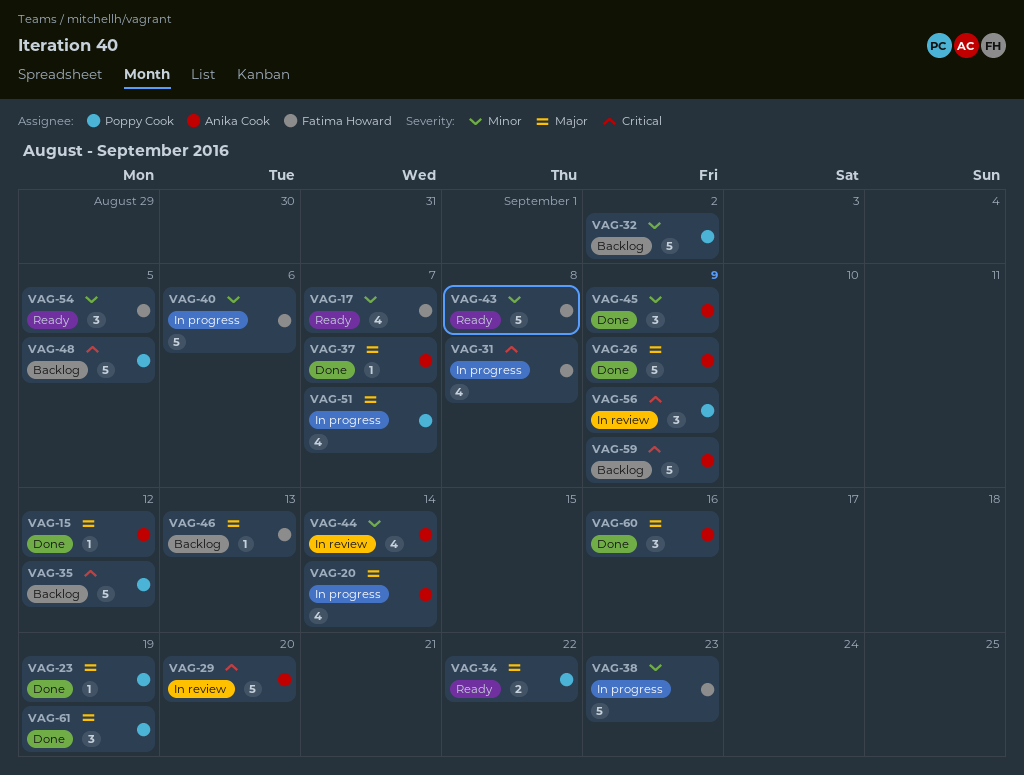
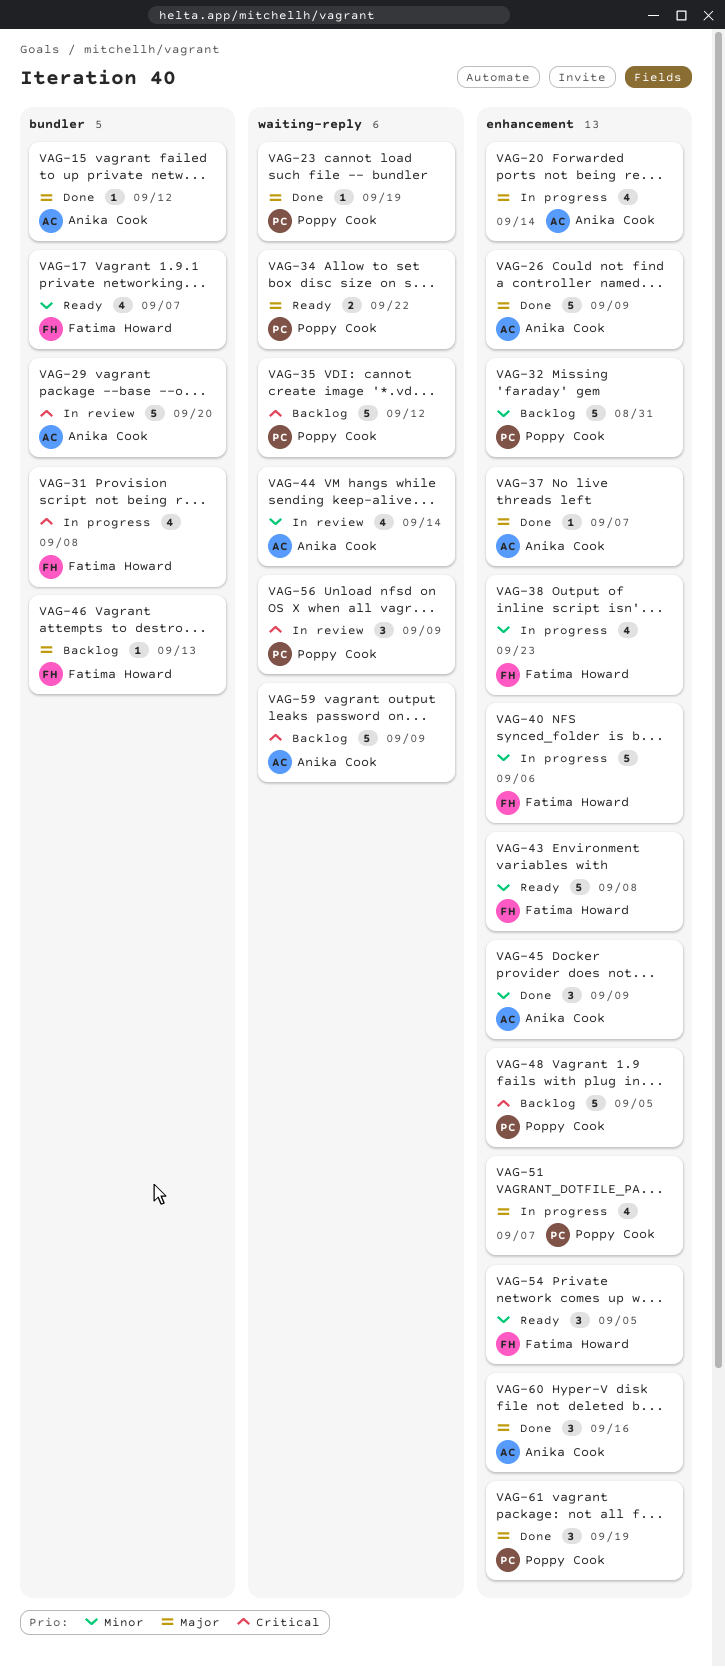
VAG-32, due: Sep 2 -> Aug 31
VAG-38, estimate: 5 -> 4

